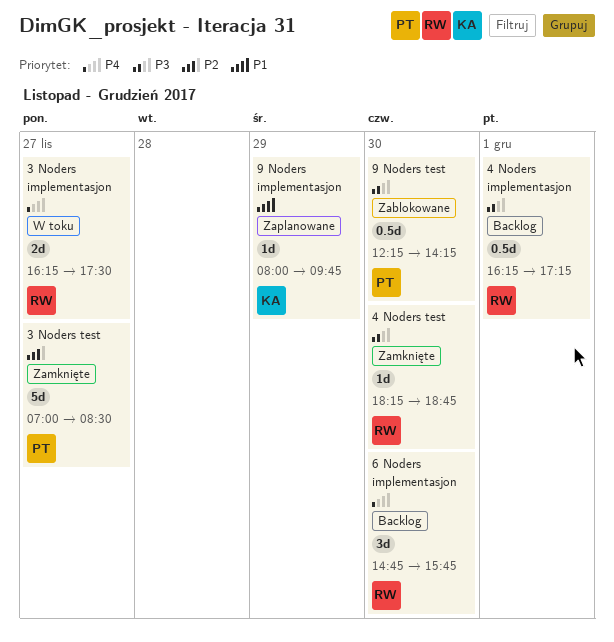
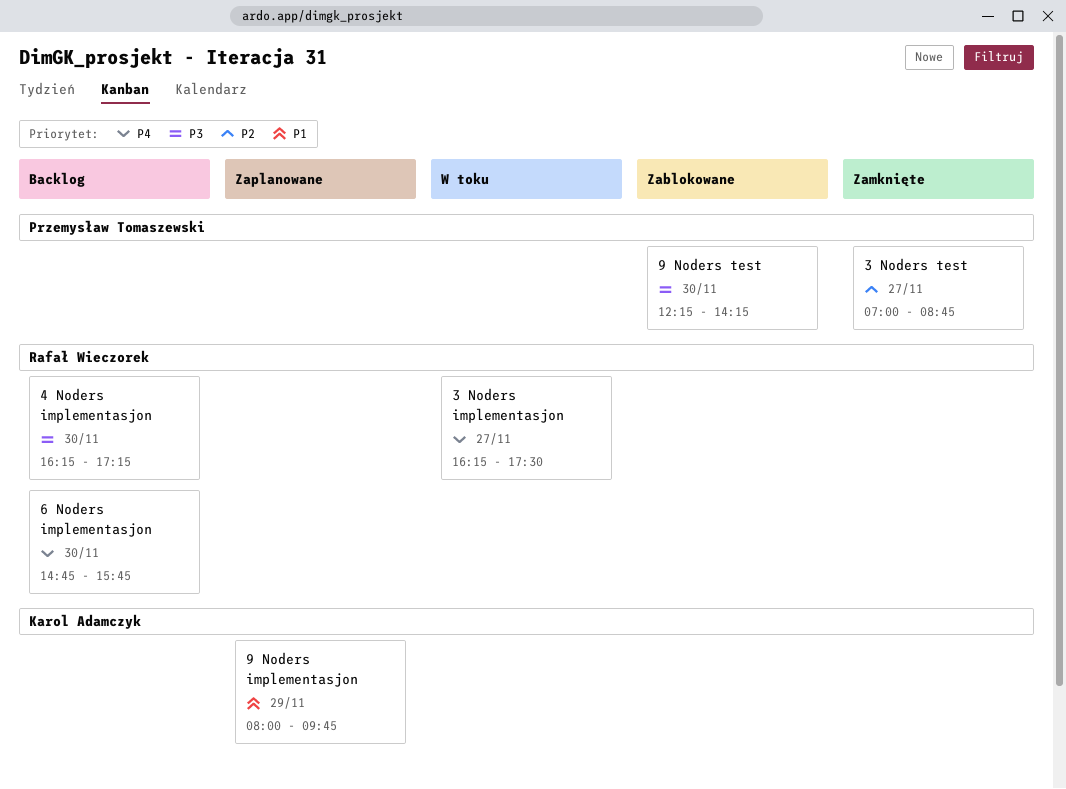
3 Noders test, ends: 08:30 -> 08:45
4 Noders implementasjon, day: Dec 1 -> Nov 30
4 Noders test: present -> none

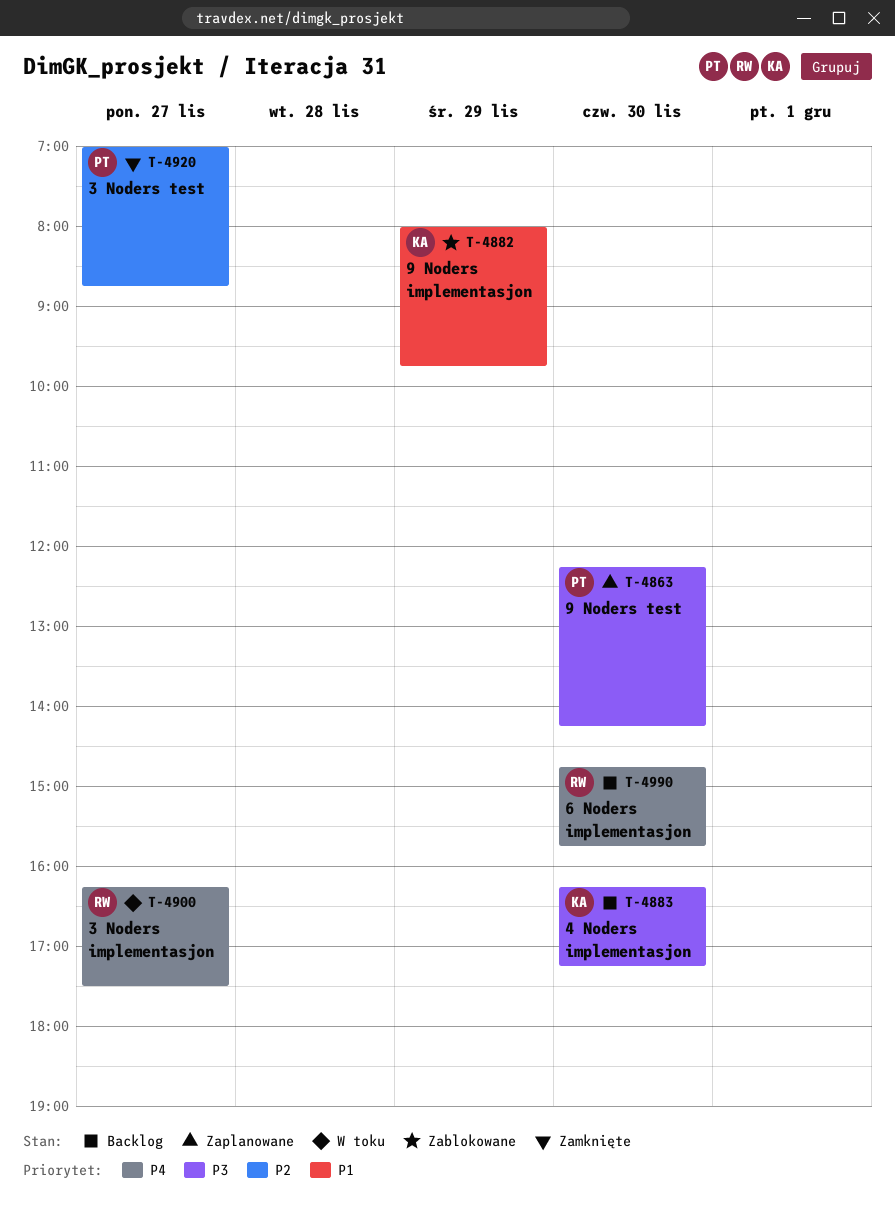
4 Noders implementasjon, owner: Rafał Wieczorek -> Karol Adamczyk
9 Noders implementasjon, status: Zaplanowane -> Zablokowane
9 Noders test, status: Zablokowane -> Zaplanowane

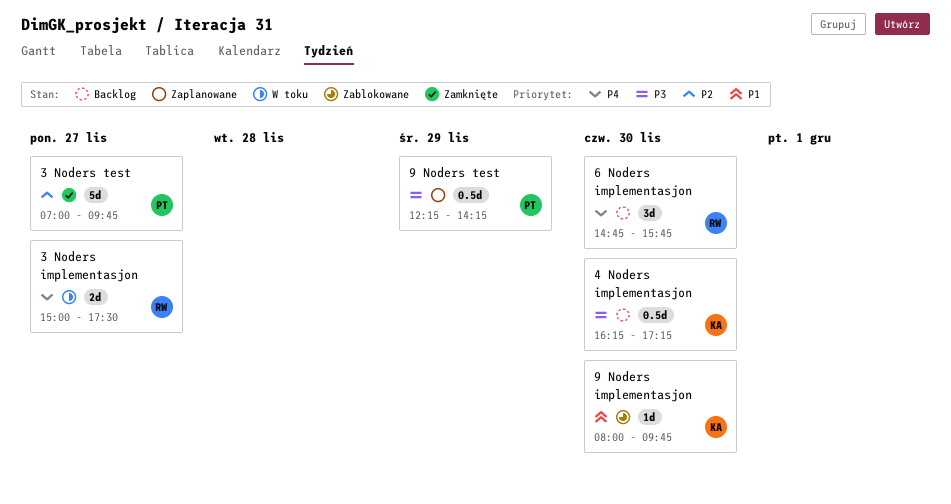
3 Noders implementasjon, begins: 16:15 -> 15:00
3 Noders test, ends: 08:45 -> 09:45
9 Noders implementasjon, day: Nov 29 -> Nov 30
9 Noders test, day: Nov 30 -> Nov 29

